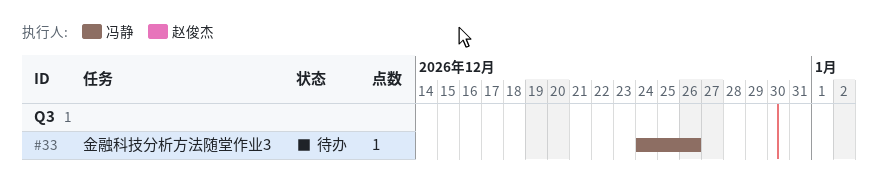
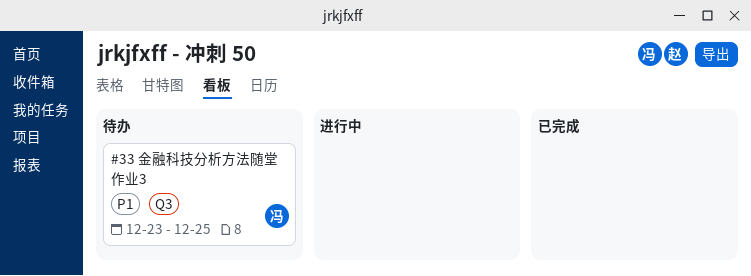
#33, start: Dec 24 -> Dec 23
#33, due: Dec 26 -> Dec 25

